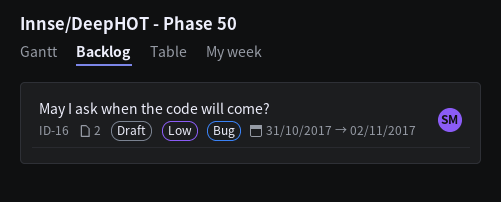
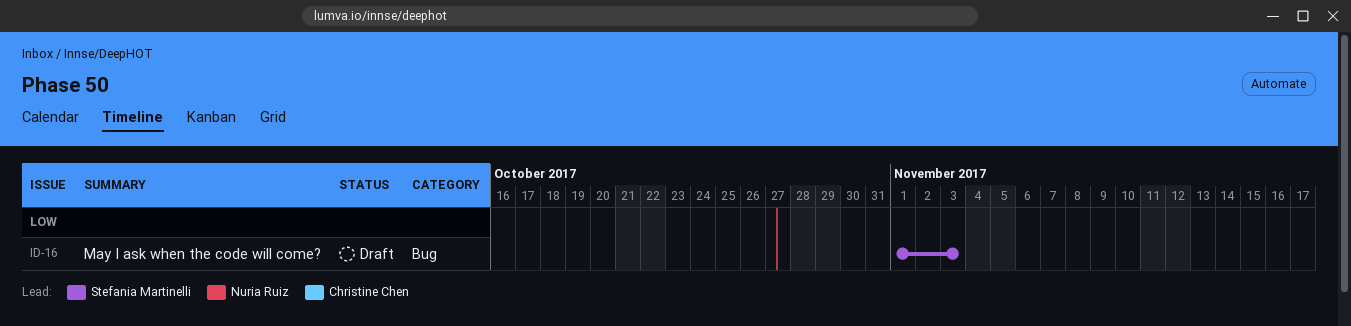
ID-16, start: Oct 31 -> Nov 1
ID-16, due: Nov 2 -> Nov 3

